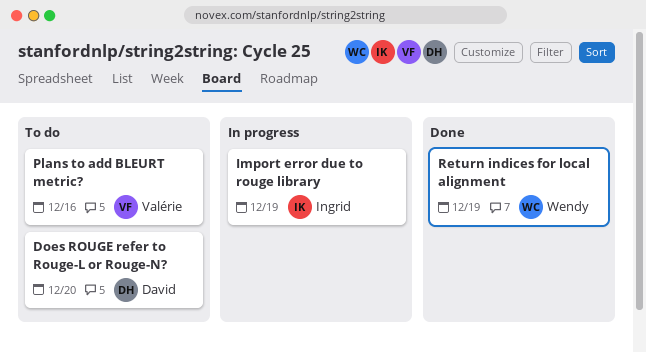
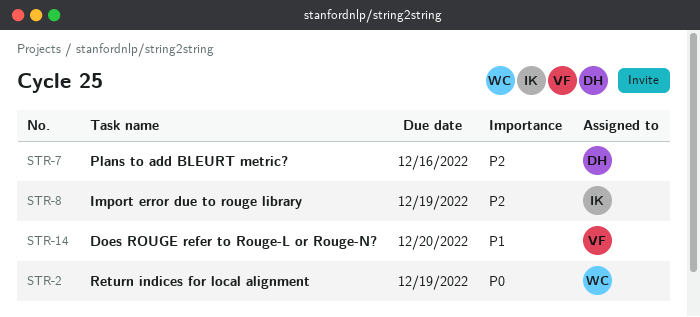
Does ROUGE refer to Rouge-L or Rouge-N?, owner: David -> Valérie
Plans to add BLEURT metric?, owner: Valérie -> David

